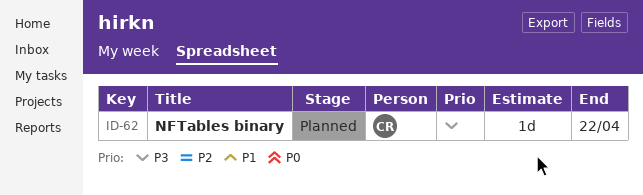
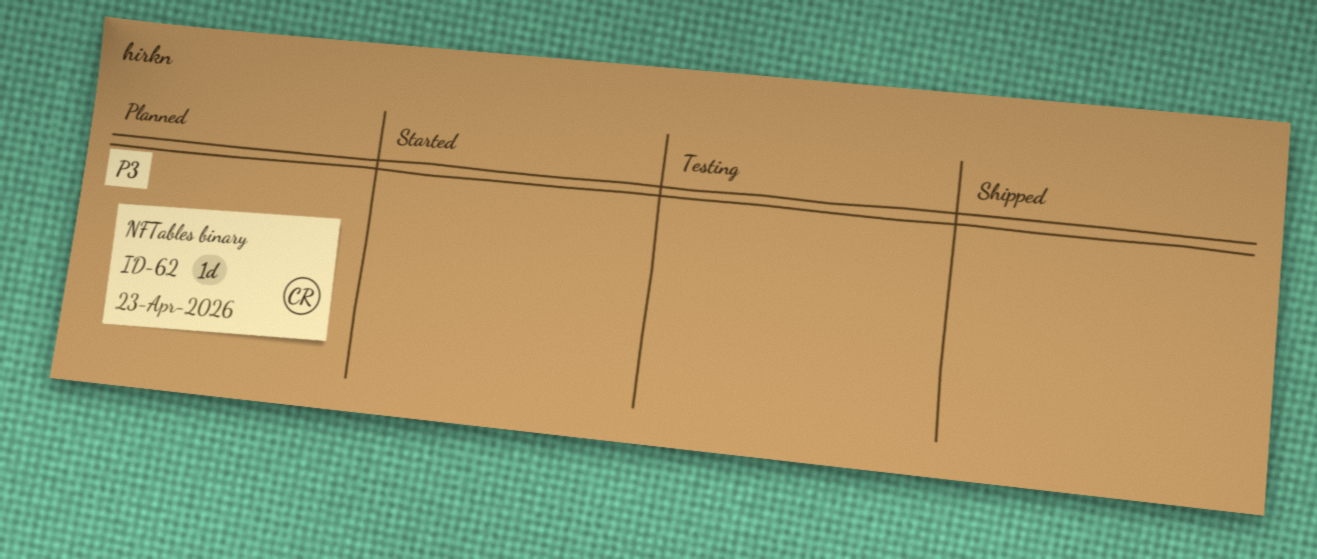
ID-62, due: Apr 22 -> Apr 23

